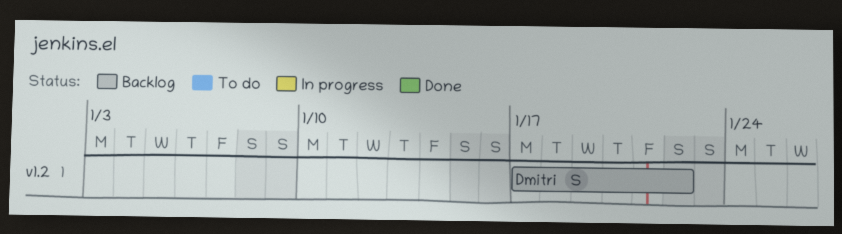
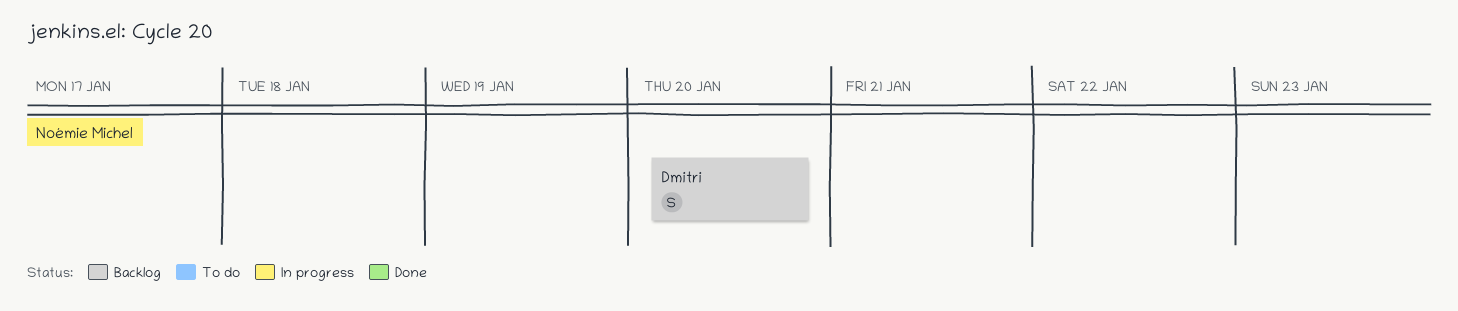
Dmitri, due: Jan 22 -> Jan 20

